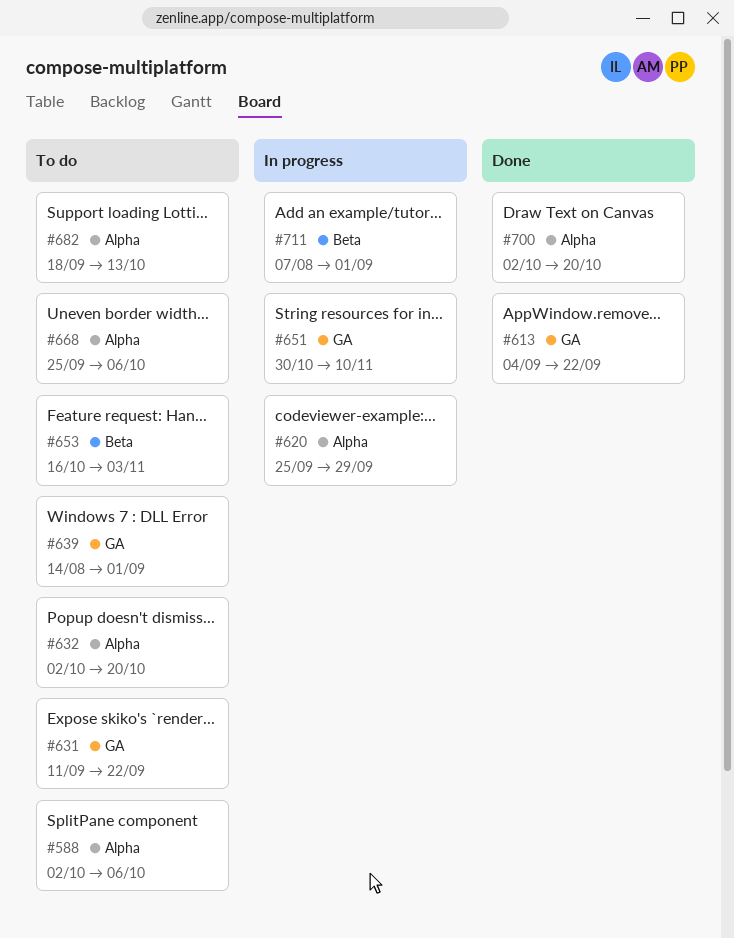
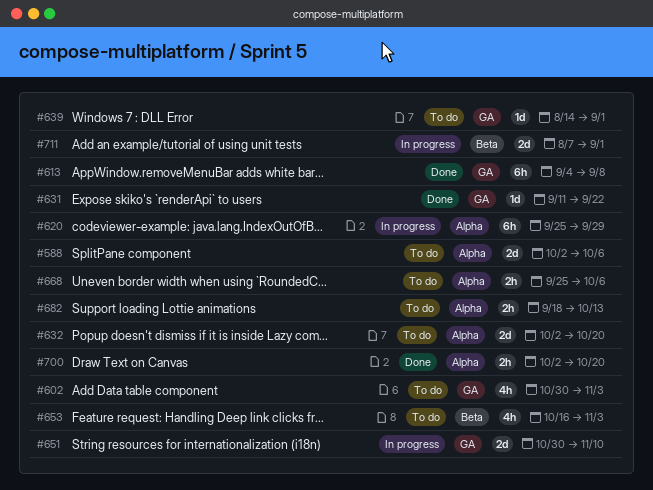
#602: none -> present
#613, due: Sep 22 -> Sep 8
#631, status: To do -> Done

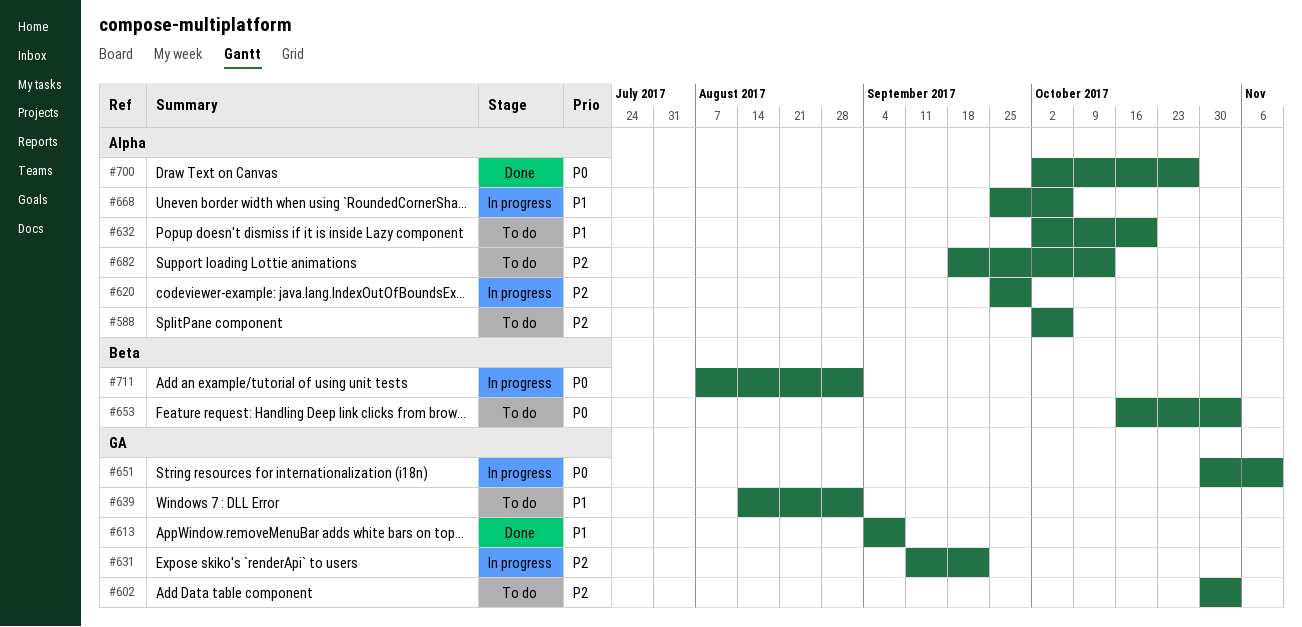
#631, status: Done -> In progress
#668, status: To do -> In progress
#700, due: Oct 20 -> Oct 27

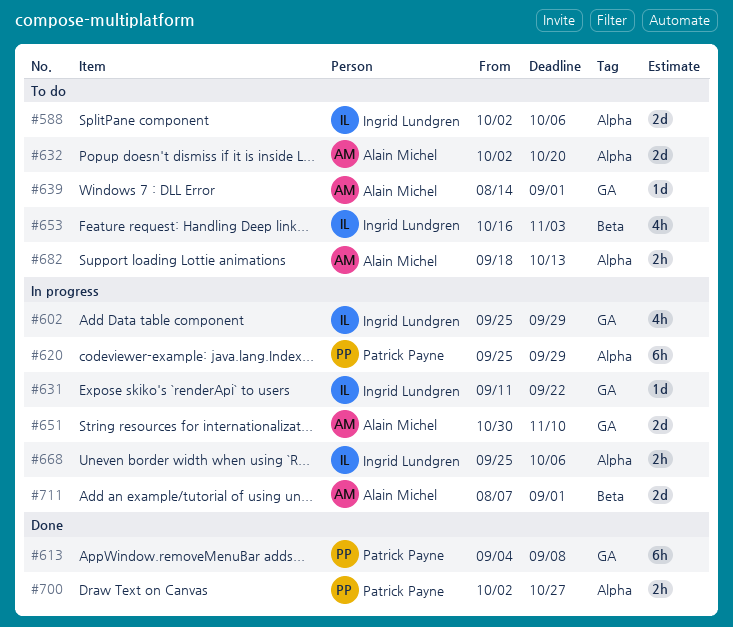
#602, status: To do -> In progress
#602, start: Oct 30 -> Sep 25
#602, due: Nov 3 -> Sep 29

